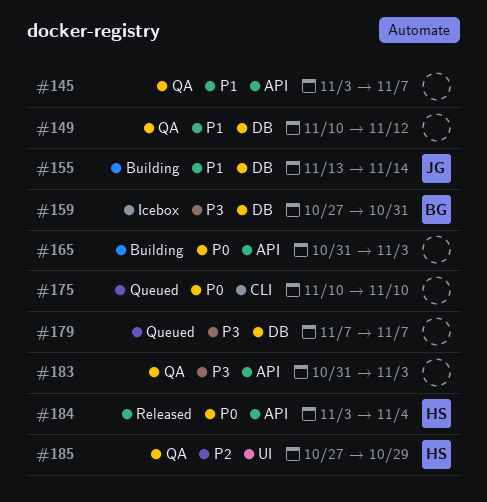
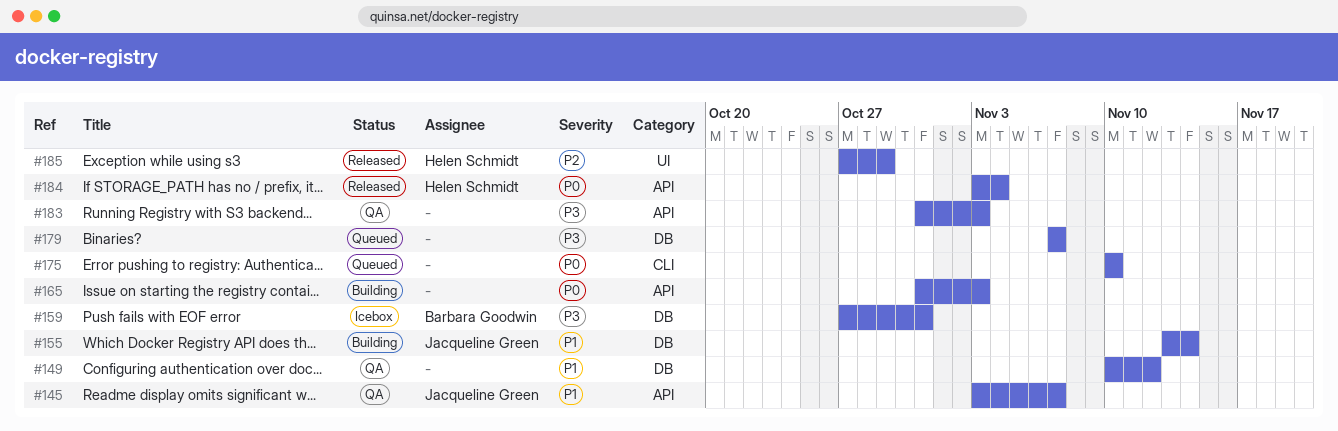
#145, owner: none -> Jacqueline Green
#185, status: QA -> Released

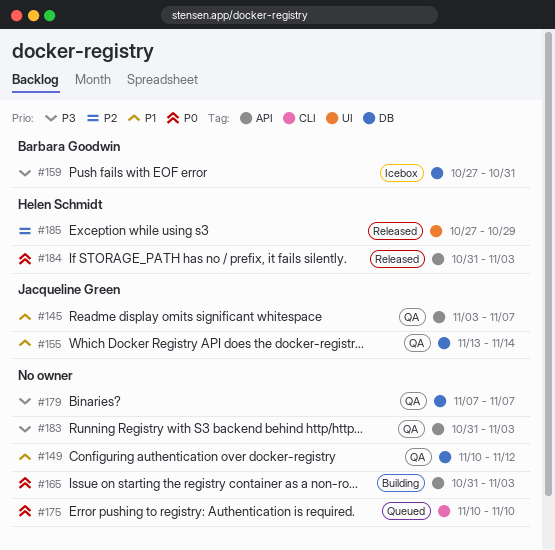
#155, status: Building -> QA
#179, status: Queued -> QA
#184, start: Nov 3 -> Oct 31
#184, due: Nov 4 -> Nov 3

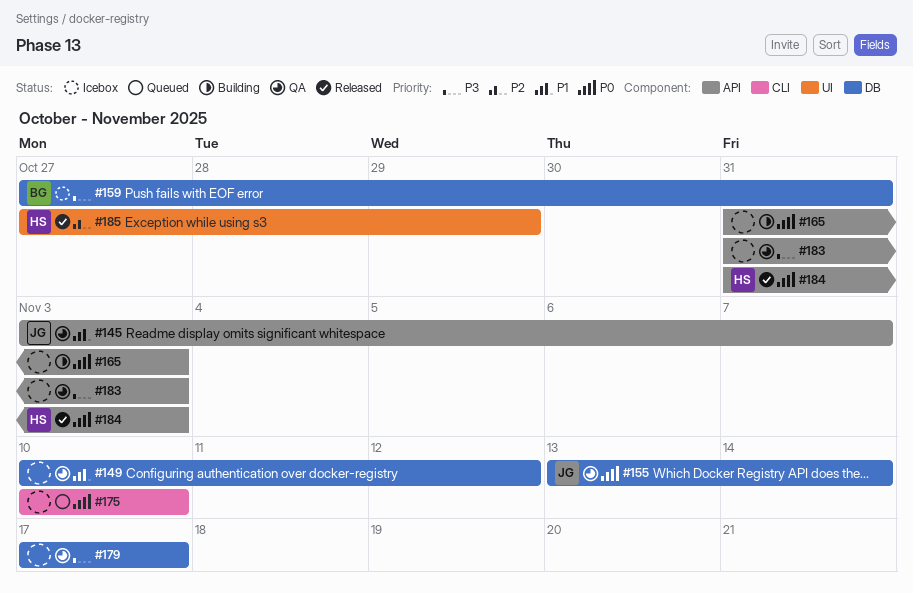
#155, priority: P1 -> P0
#179, start: Nov 7 -> Nov 17
#179, due: Nov 7 -> Nov 17

